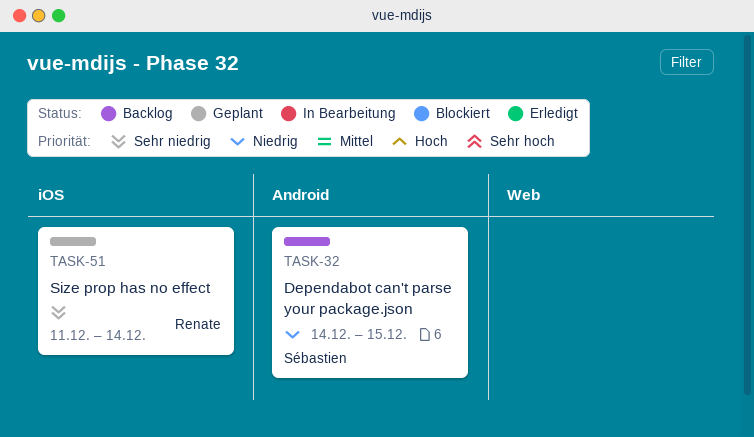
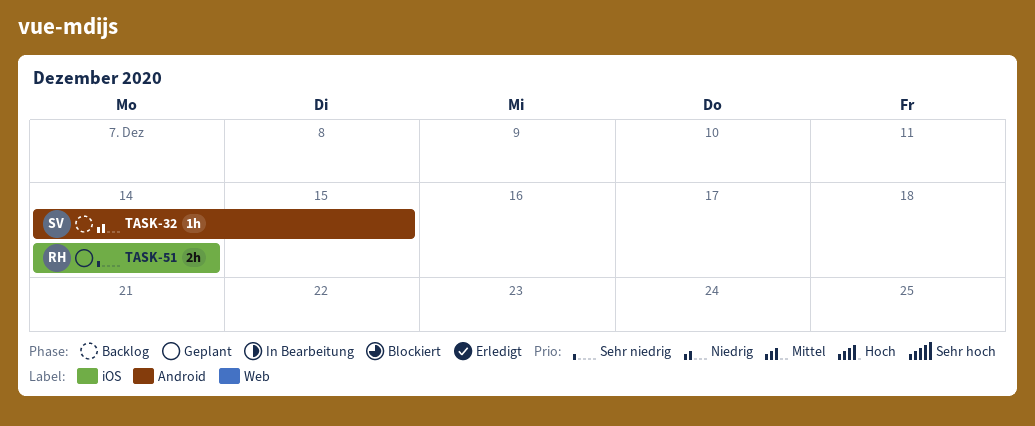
TASK-51, start: Dec 11 -> Dec 14

